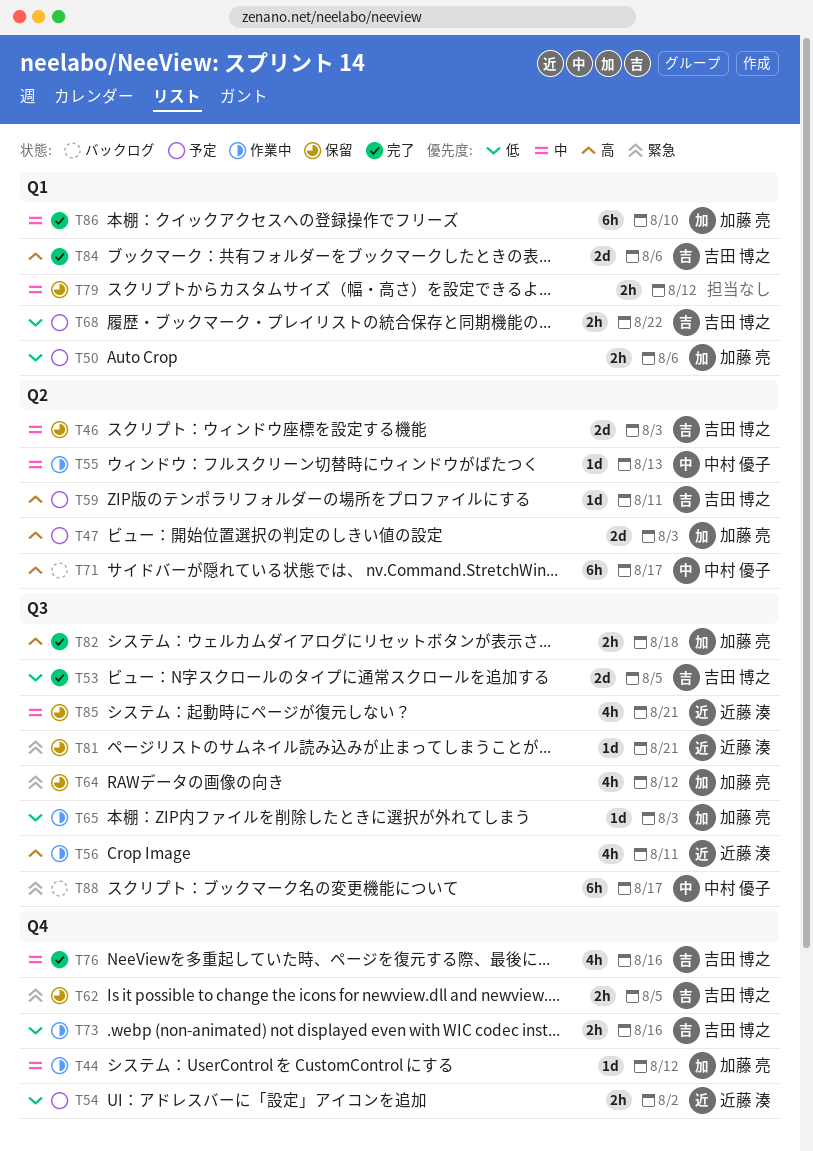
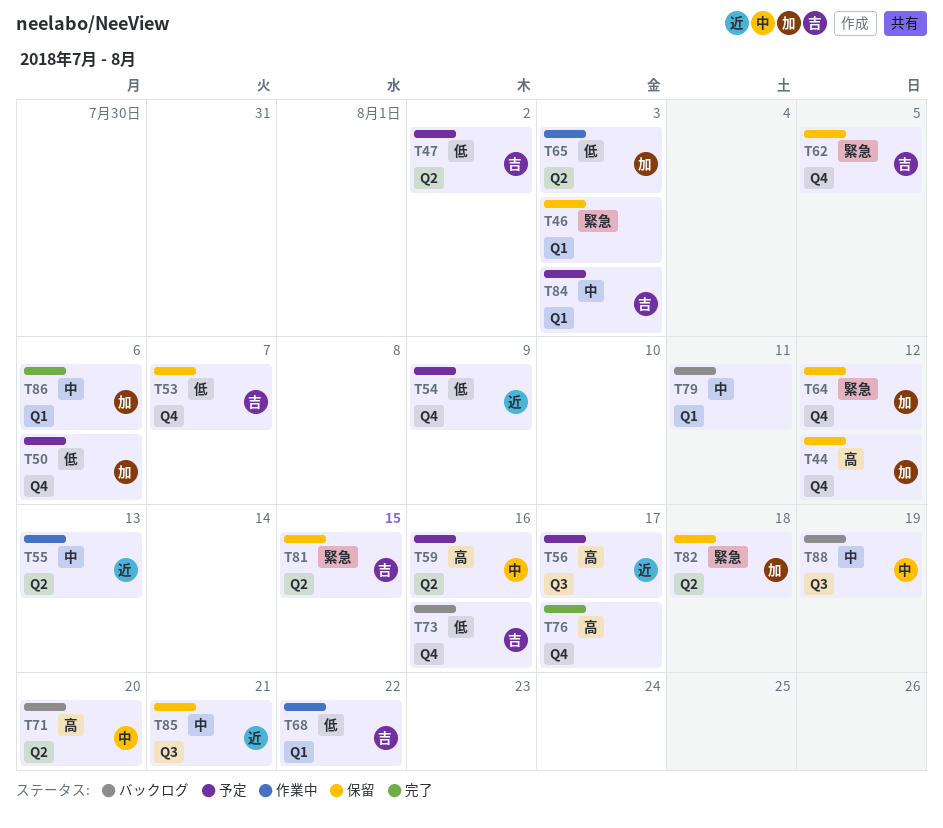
T44, status: 作業中 -> 保留
T44, priority: 中 -> 高
T46, owner: 吉田 博之 -> none
T46, priority: 中 -> 緊急
T46, label: Q2 -> Q1
T47, owner: 加藤 亮 -> 吉田 博之
T47, priority: 高 -> 低
T47, due: Aug 3 -> Aug 2
T50, label: Q1 -> Q4
T53, status: 完了 -> 保留
T53, label: Q3 -> Q4
T53, due: Aug 5 -> Aug 7
T54, due: Aug 2 -> Aug 9
T55, owner: 中村 優子 -> 近藤 湊
T56, status: 作業中 -> 予定
T56, due: Aug 11 -> Aug 17
T59, owner: 吉田 博之 -> 中村 優子
T59, due: Aug 11 -> Aug 16
T64, label: Q3 -> Q4
T65, label: Q3 -> Q2
T68, status: 予定 -> 作業中
T71, due: Aug 17 -> Aug 20
T73, status: 作業中 -> バックログ
T76, owner: 吉田 博之 -> none
T76, priority: 中 -> 高
T76, due: Aug 16 -> Aug 17
T79, status: 保留 -> バックログ
T79, due: Aug 12 -> Aug 11
T81, owner: 近藤 湊 -> 吉田 博之
T81, label: Q3 -> Q2
T81, due: Aug 21 -> Aug 15
T82, status: 完了 -> 保留
T82, priority: 高 -> 緊急
T82, label: Q3 -> Q2
T84, status: 完了 -> 予定
T84, priority: 高 -> 中
T84, due: Aug 6 -> Aug 3
T86, due: Aug 10 -> Aug 6
T88, priority: 緊急 -> 中
T88, due: Aug 17 -> Aug 19

